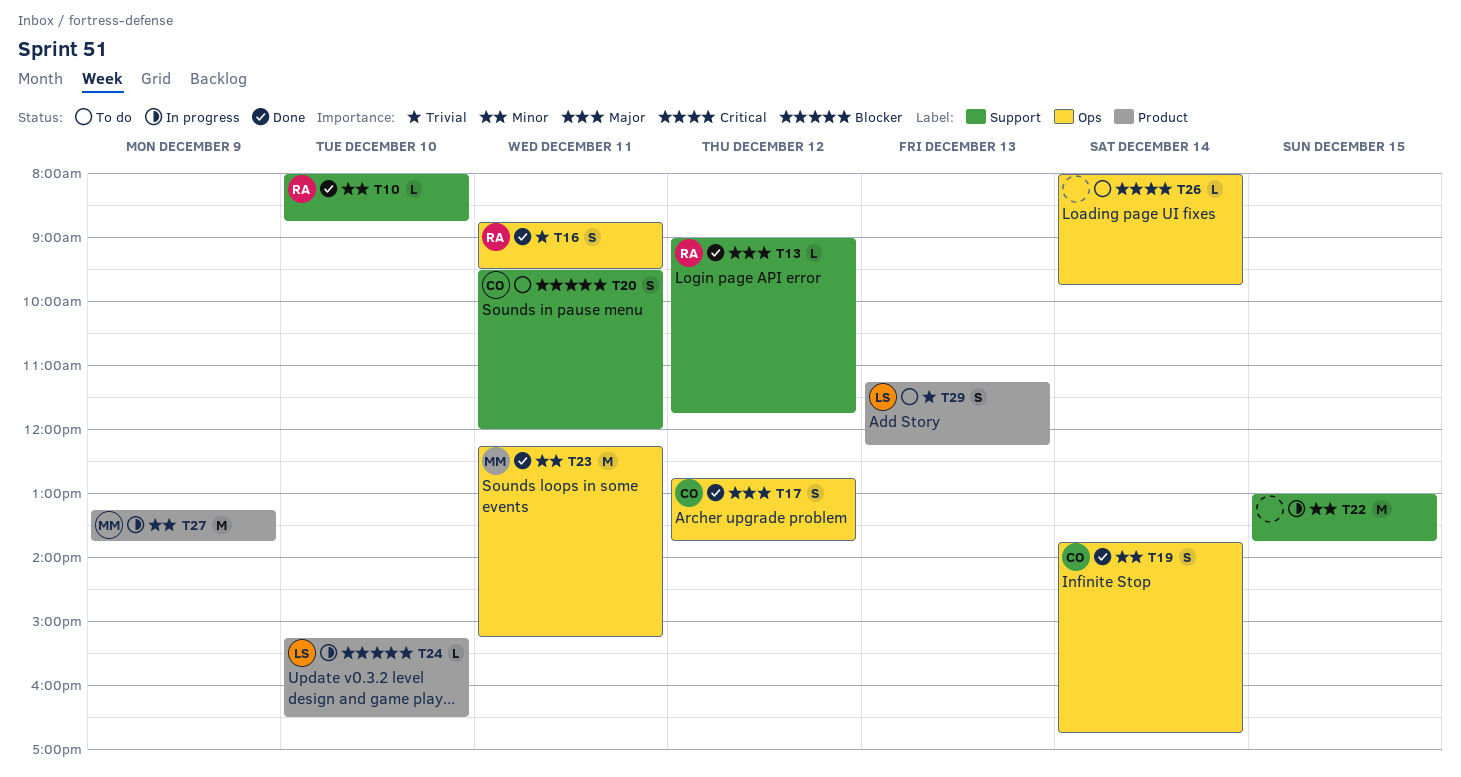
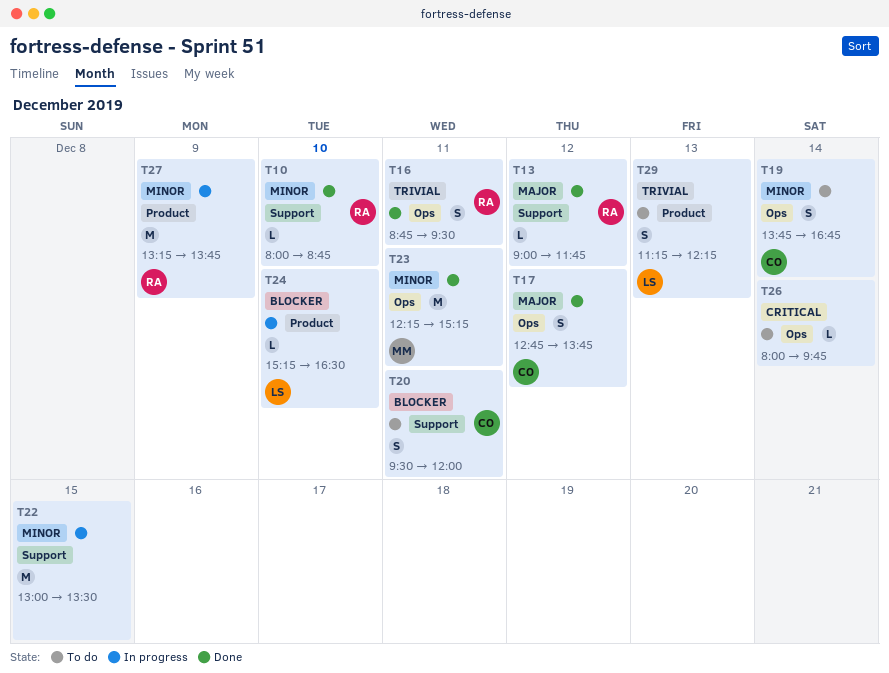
T19, status: Done -> To do
T22, ends: 13:45 -> 13:30
T27, owner: MM -> RA

